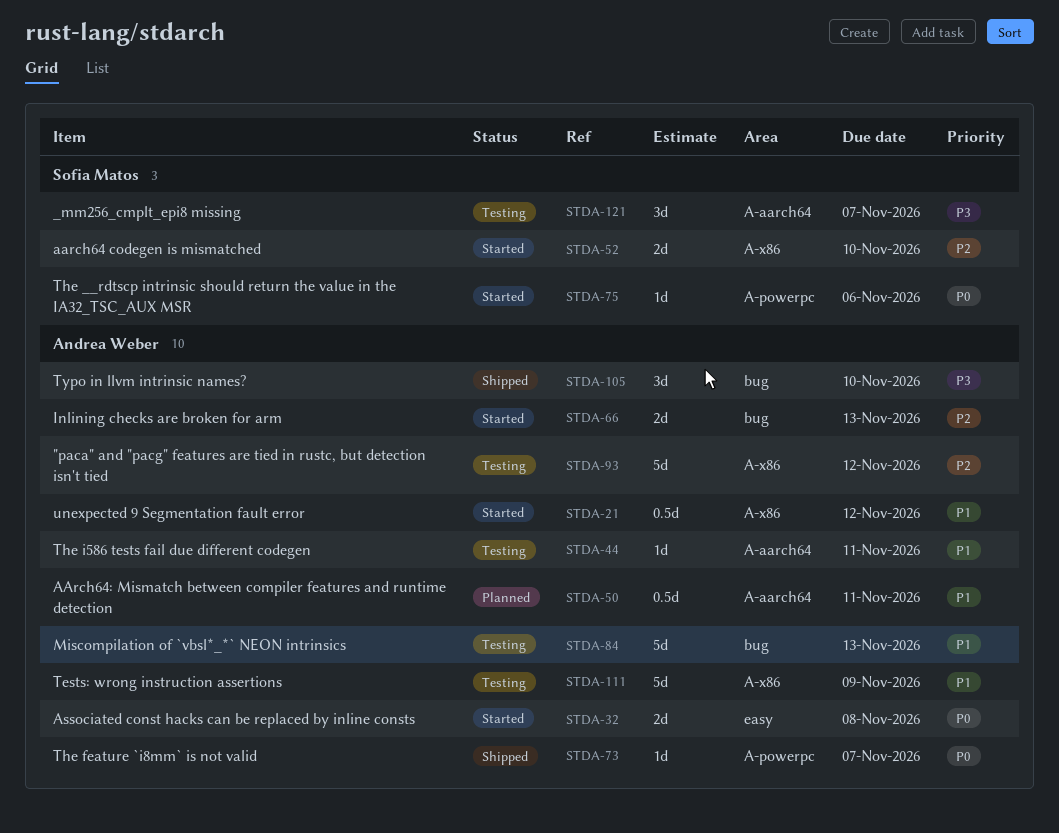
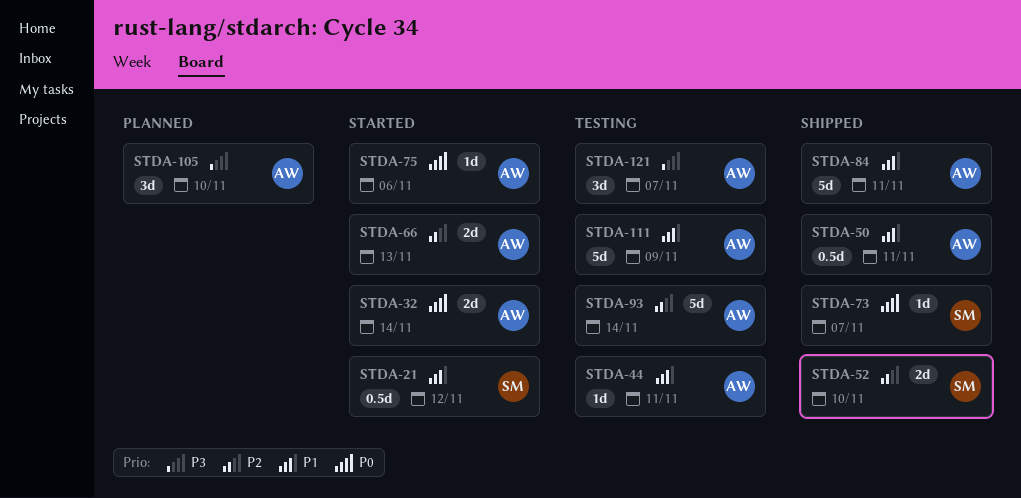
STDA-21, owner: Andrea Weber -> Sofia Matos
STDA-32, due: Nov 8 -> Nov 14
STDA-50, status: Planned -> Shipped
STDA-52, status: Started -> Shipped
STDA-73, owner: Andrea Weber -> Sofia Matos
STDA-75, owner: Sofia Matos -> Andrea Weber
STDA-84, status: Testing -> Shipped
STDA-84, due: Nov 13 -> Nov 11
STDA-93, due: Nov 12 -> Nov 14
STDA-105, status: Shipped -> Planned
STDA-121, owner: Sofia Matos -> Andrea Weber

